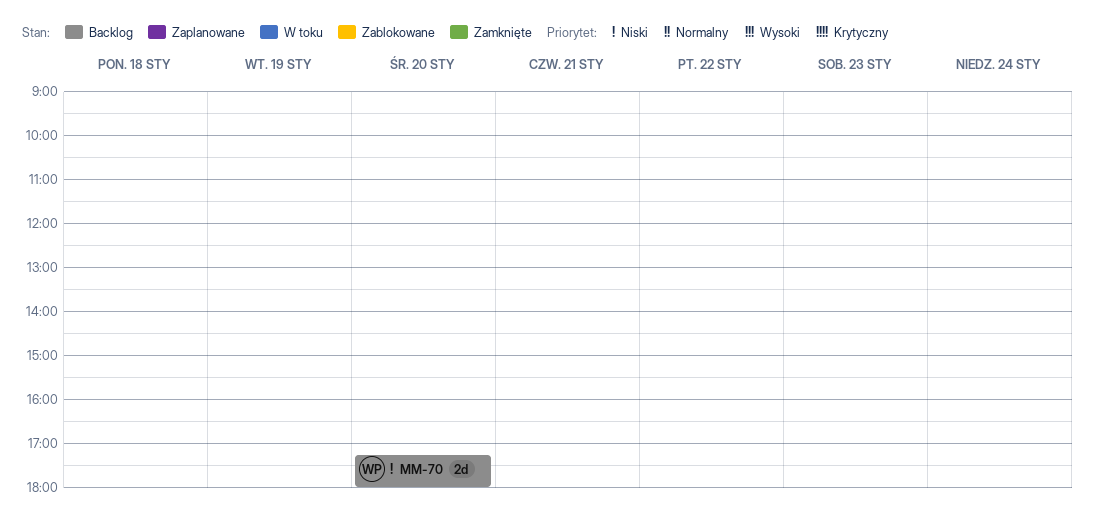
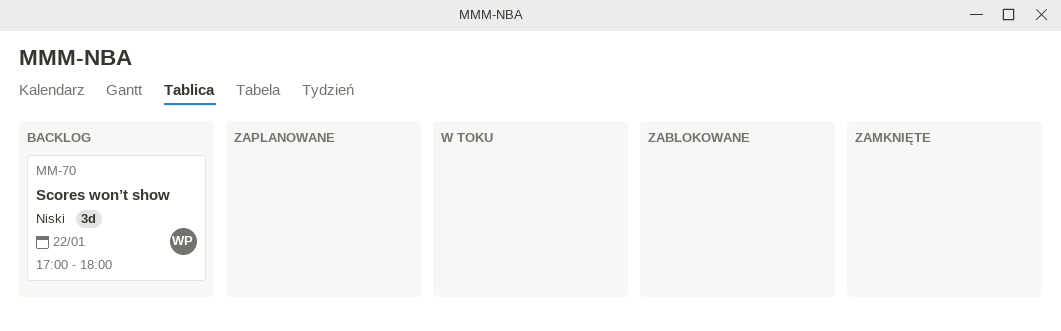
MM-70, estimate: 2d -> 3d
MM-70, day: Jan 20 -> Jan 22
MM-70, begins: 17:15 -> 17:00

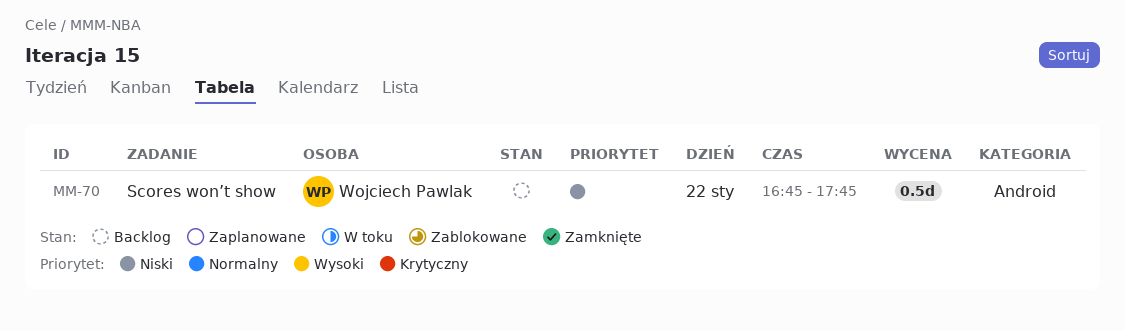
MM-70, estimate: 3d -> 0.5d
MM-70, begins: 17:00 -> 16:45
MM-70, ends: 18:00 -> 17:45

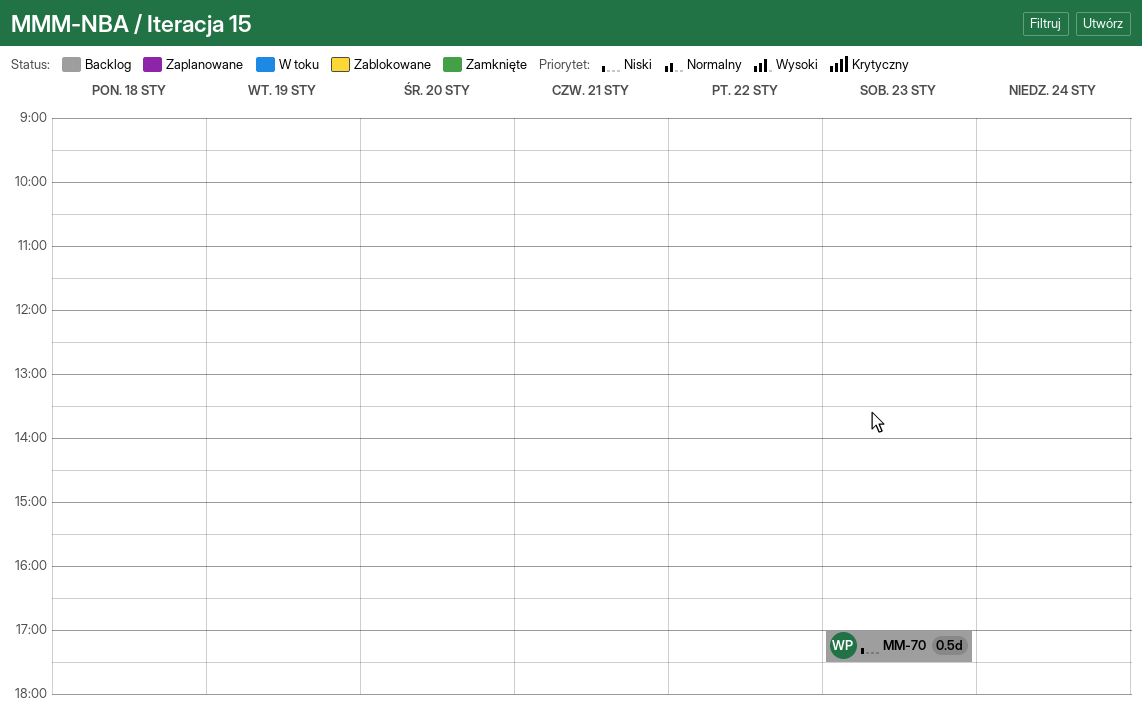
MM-70, day: Jan 22 -> Jan 23
MM-70, begins: 16:45 -> 17:00
MM-70, ends: 17:45 -> 17:30

